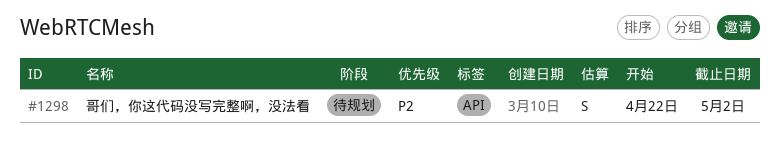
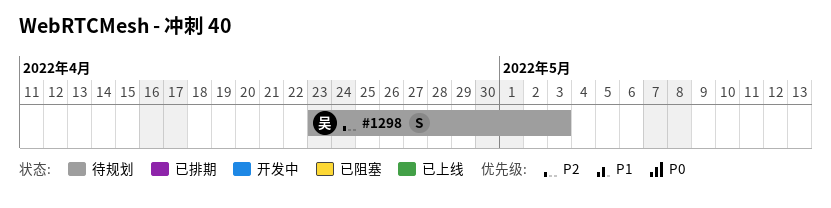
#1298, start: Apr 22 -> Apr 23
#1298, due: May 2 -> May 3

